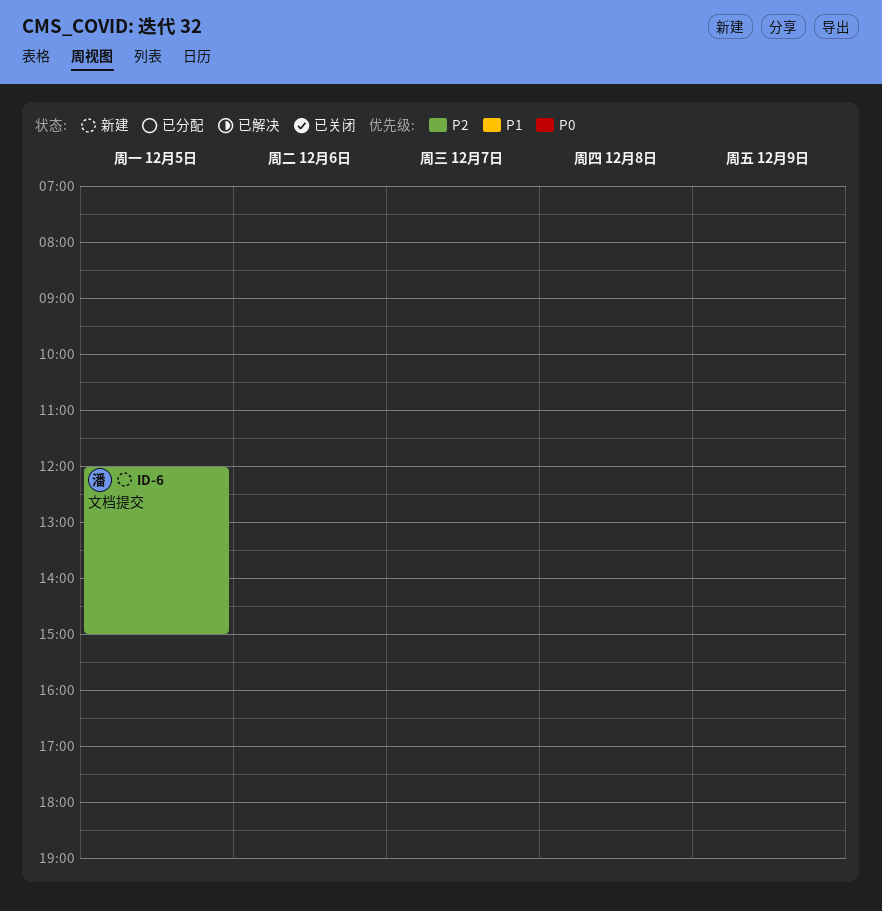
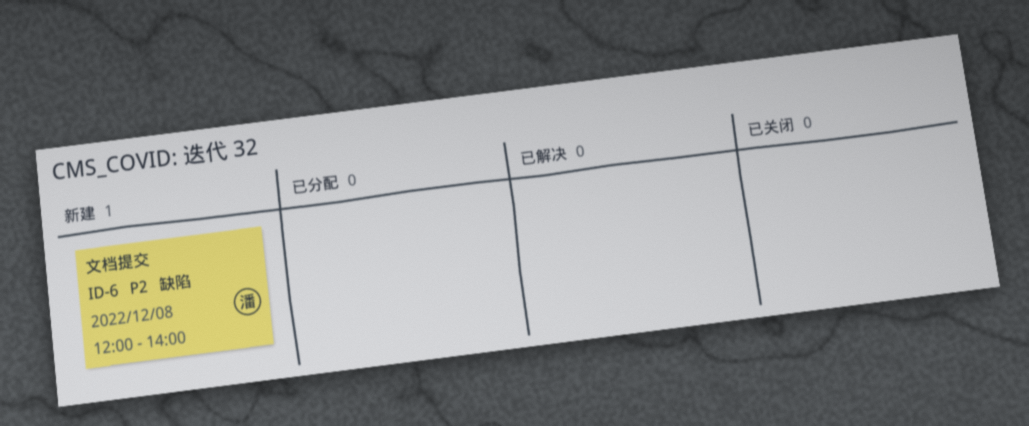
ID-6, day: Dec 5 -> Dec 8
ID-6, ends: 15:00 -> 14:00

